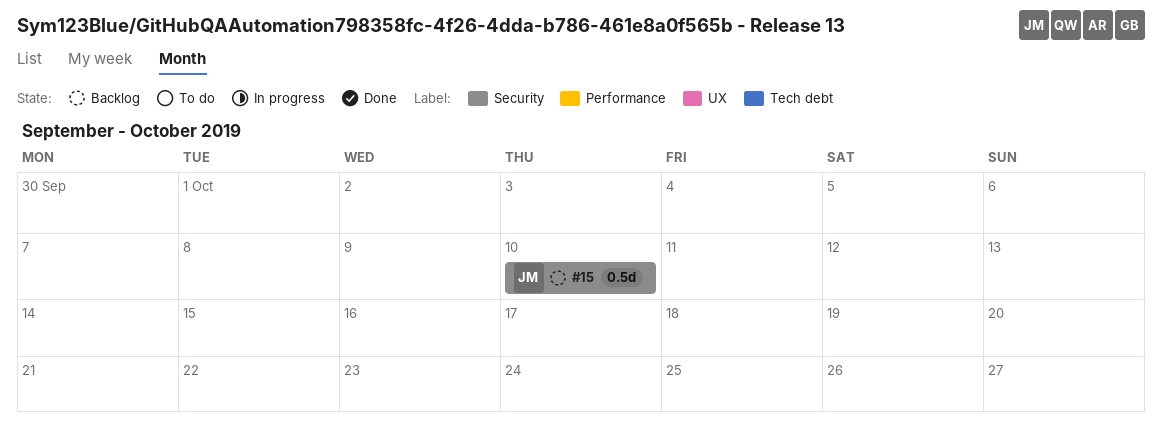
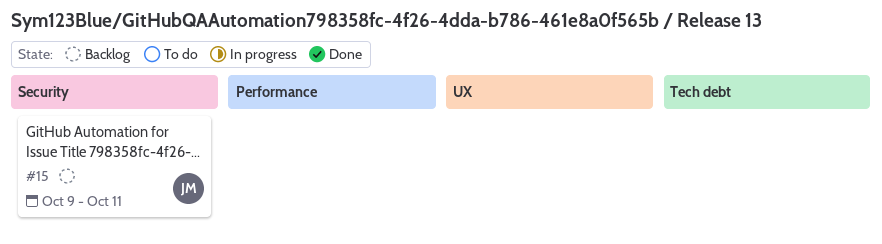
#15, start: Oct 10 -> Oct 9
#15, due: Oct 10 -> Oct 11

